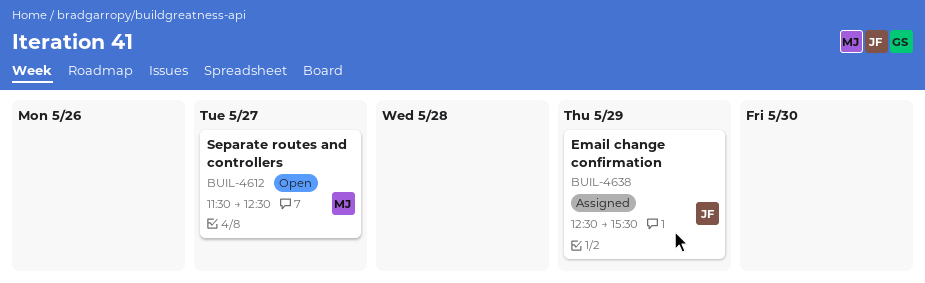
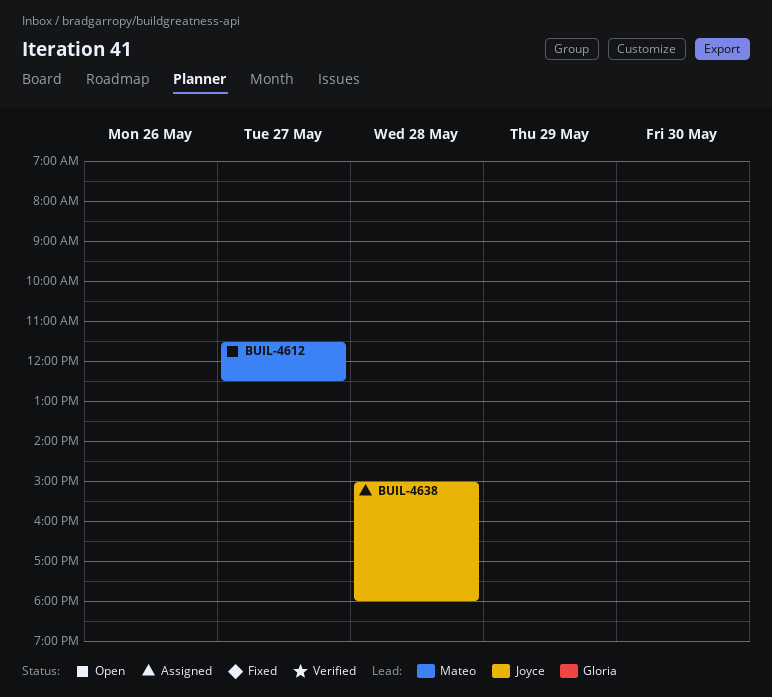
BUIL-4638, day: May 29 -> May 28
BUIL-4638, begins: 12:30 -> 15:00
BUIL-4638, ends: 15:30 -> 18:00

